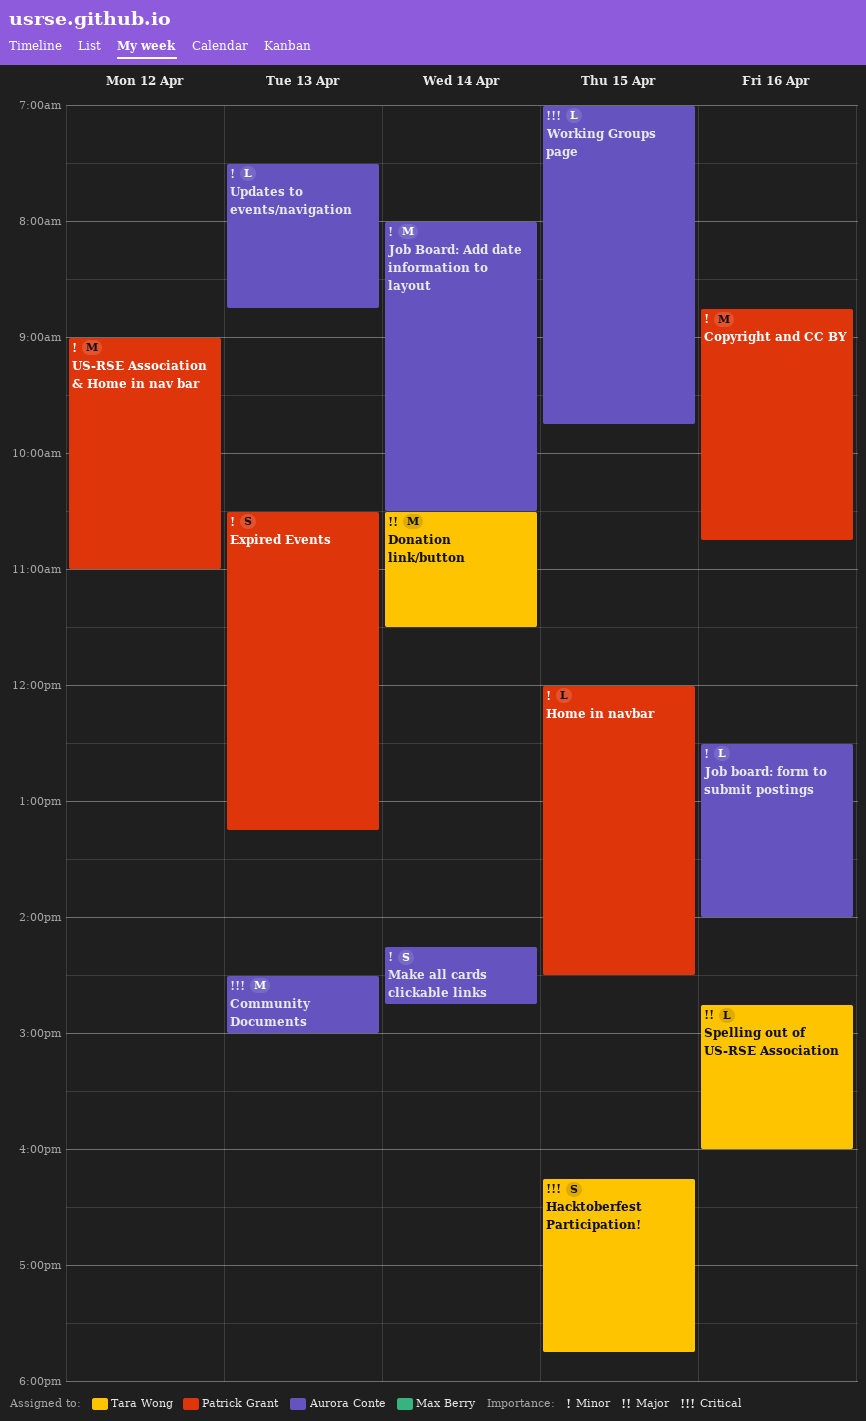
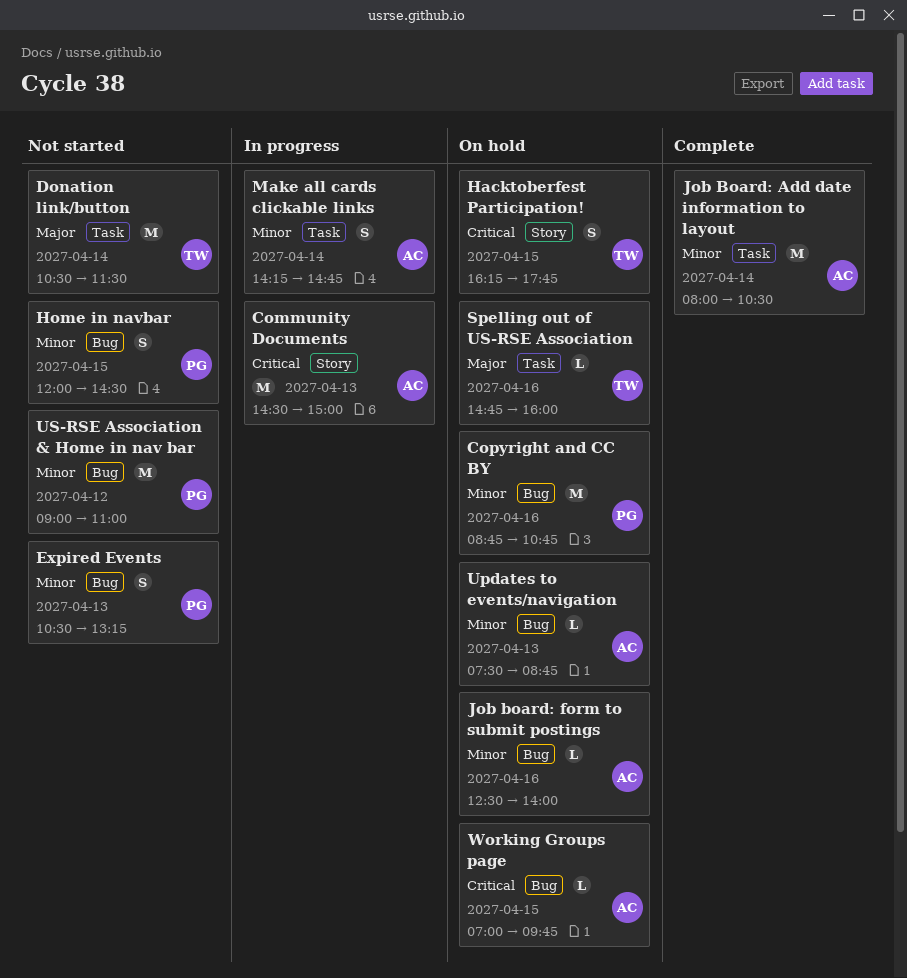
Home in navbar, estimate: L -> S

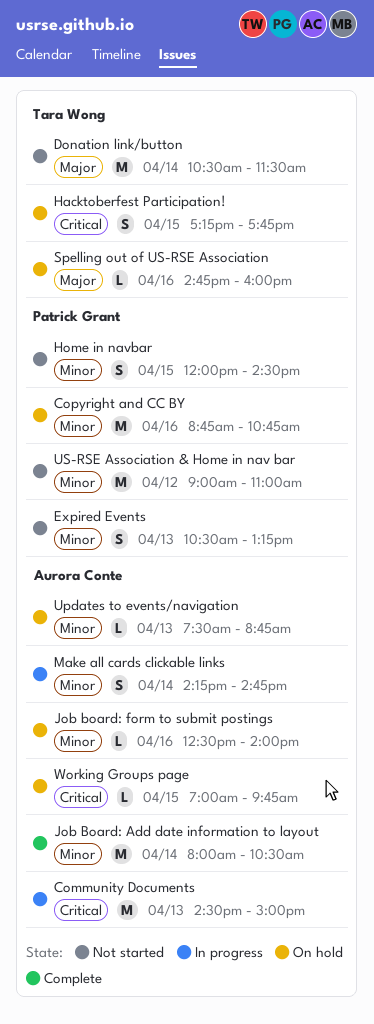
Hacktoberfest Participation!, begins: 16:15 -> 17:15

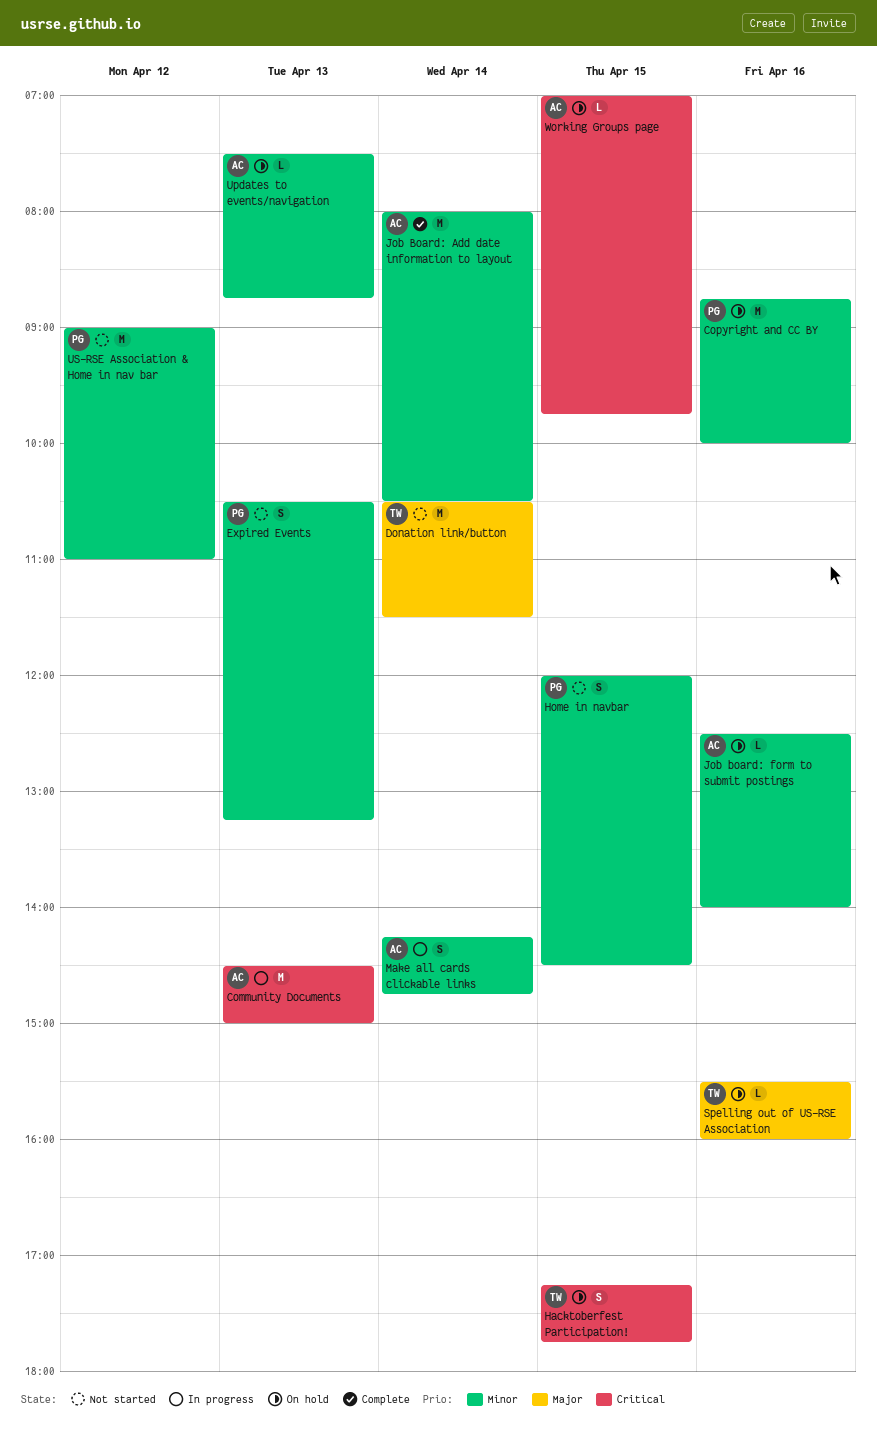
Copyright and CC BY, ends: 10:45 -> 10:00
Spelling out of US-RSE Association, begins: 14:45 -> 15:30

